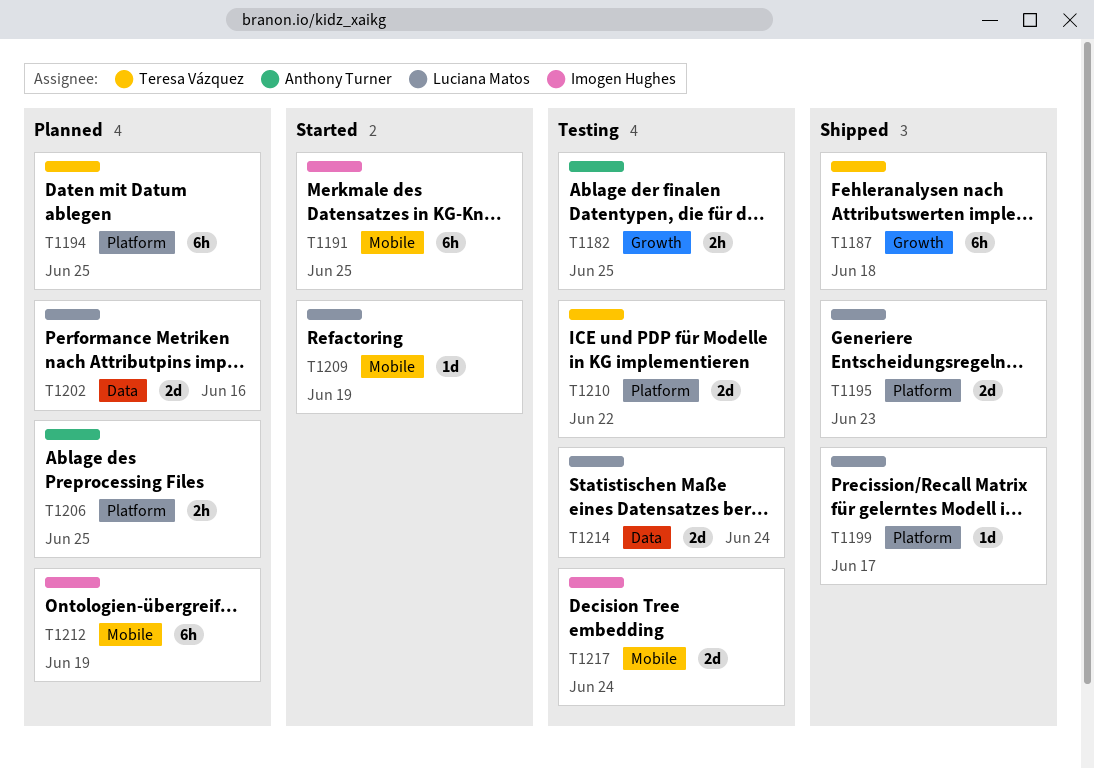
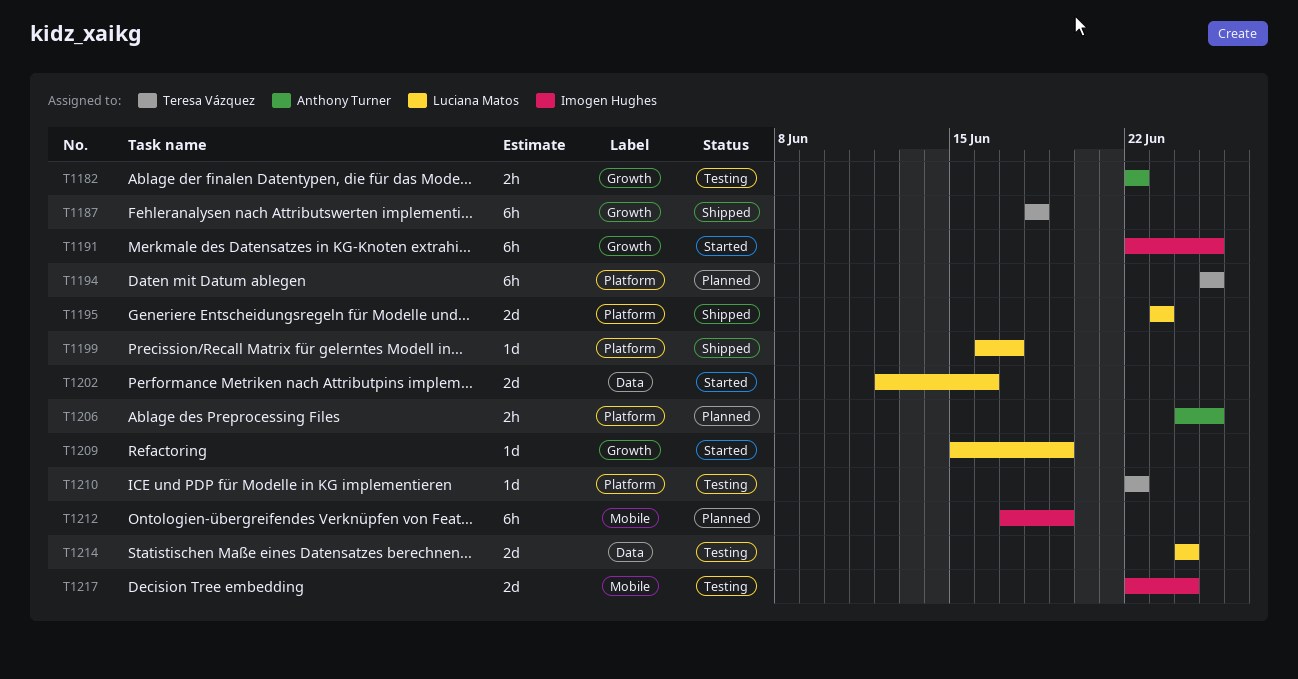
T1182, due: Jun 25 -> Jun 22
T1191, label: Mobile -> Growth
T1202, status: Planned -> Started
T1209, label: Mobile -> Growth
T1210, estimate: 2d -> 1d

